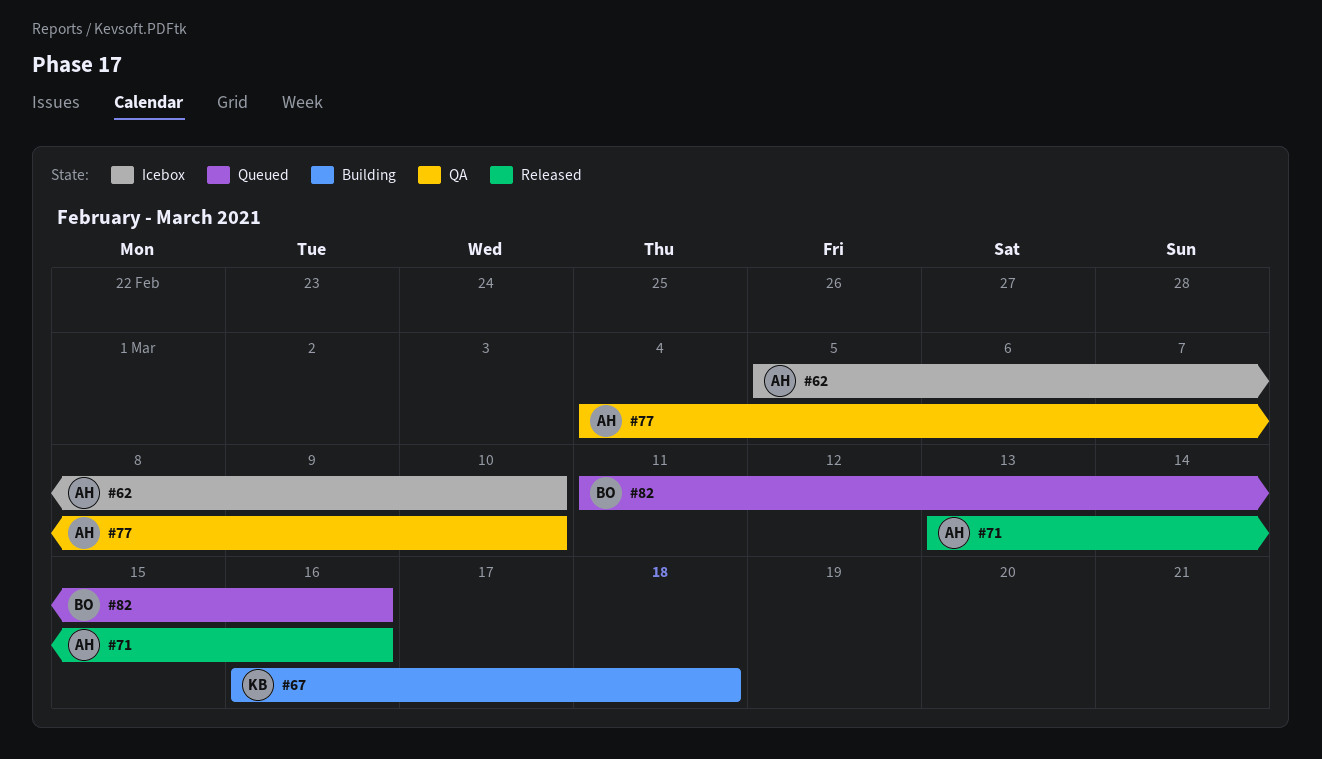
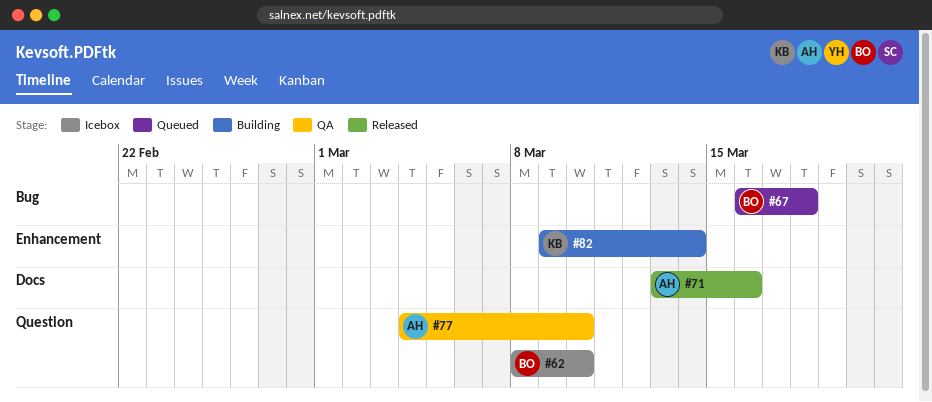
#62, owner: AH -> BO
#62, start: Mar 5 -> Mar 8
#67, status: Building -> Queued
#67, owner: KB -> BO
#82, status: Queued -> Building
#82, owner: BO -> KB
#82, start: Mar 11 -> Mar 9
#82, due: Mar 16 -> Mar 14

